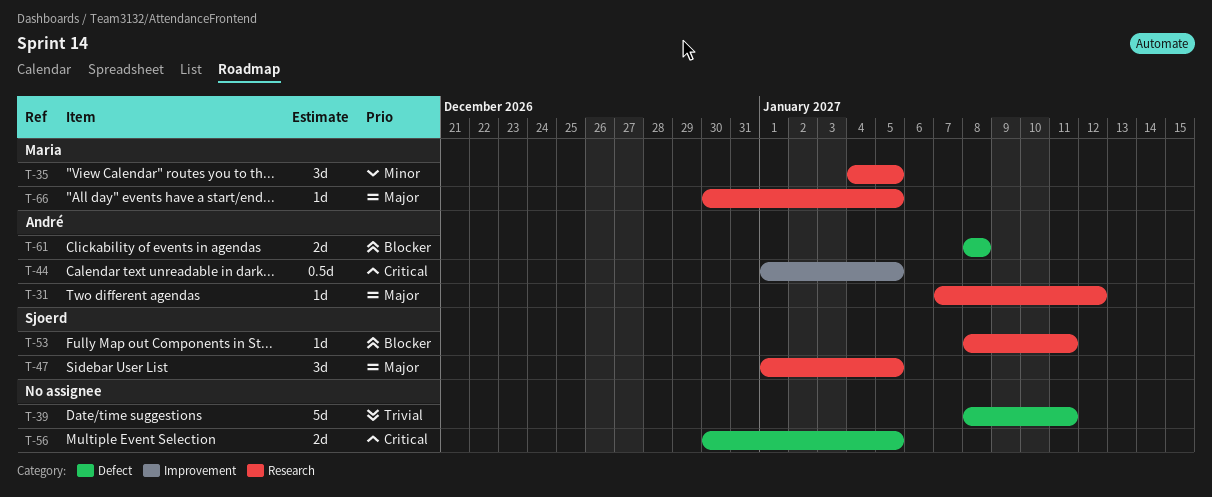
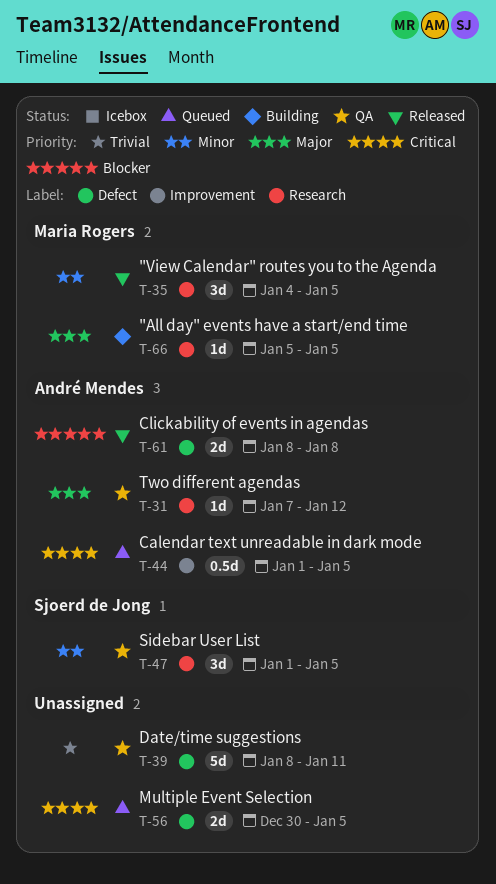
T-47, priority: Major -> Minor
T-53: present -> none
T-66, start: Dec 30 -> Jan 5

